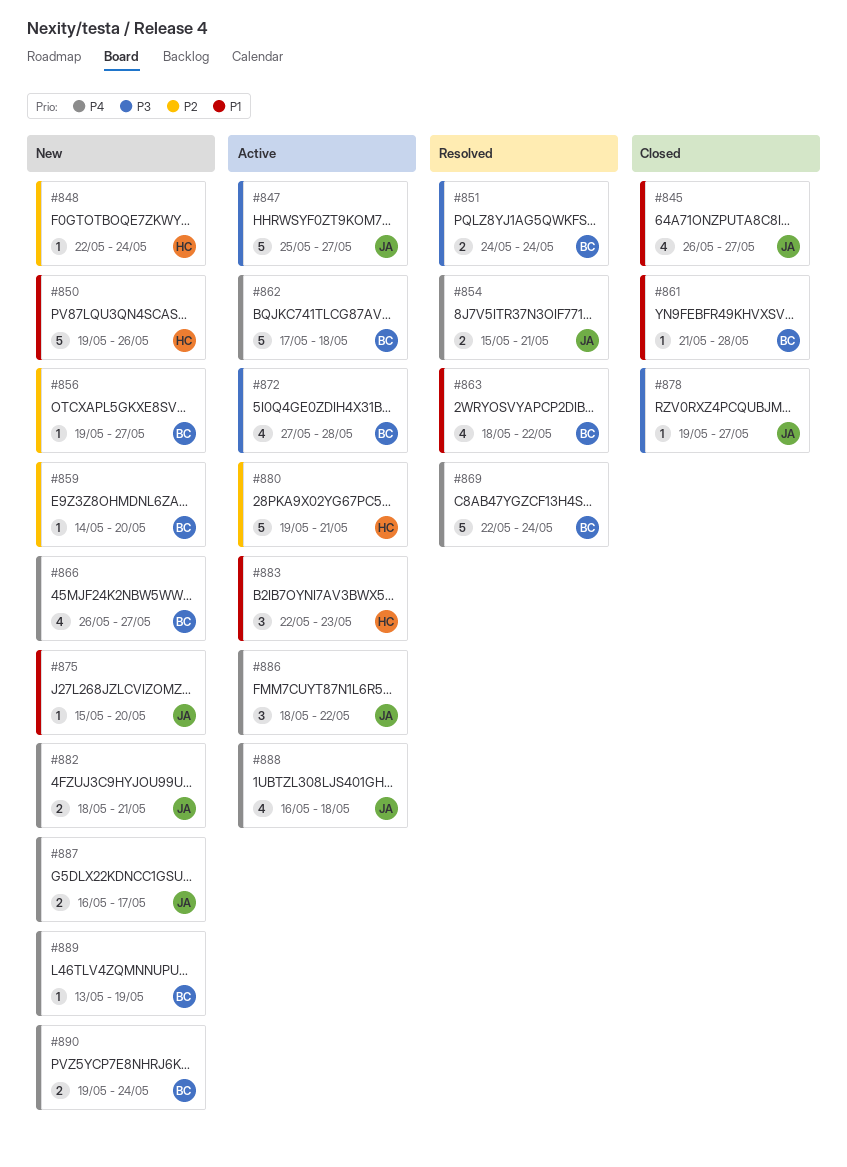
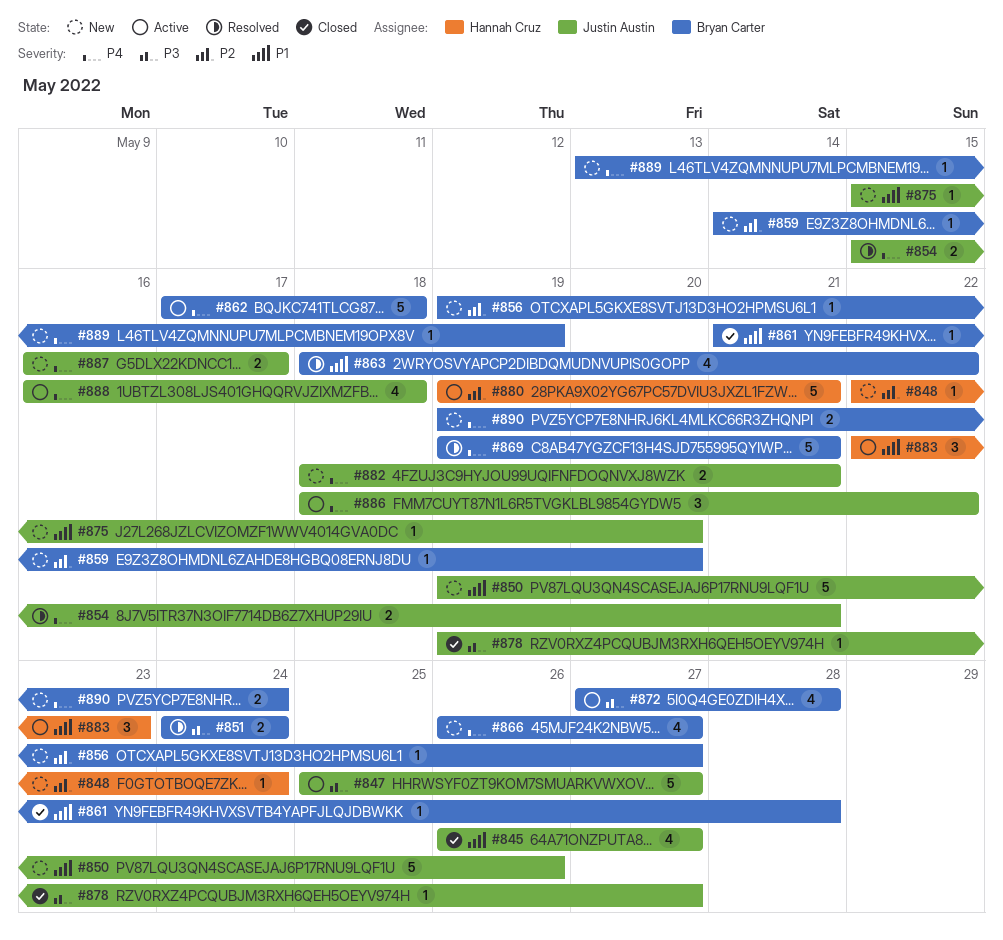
#850, owner: Hannah Cruz -> Justin Austin
#869, start: May 22 -> May 19
#869, due: May 24 -> May 21

